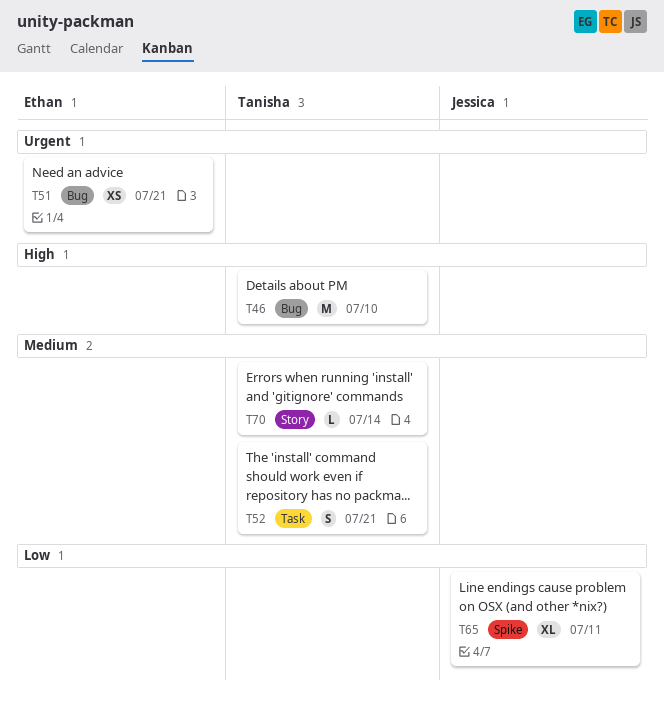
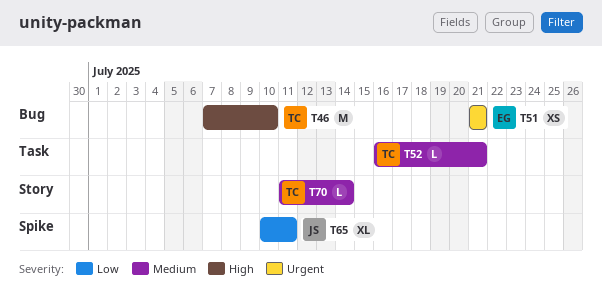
T52, estimate: S -> L

